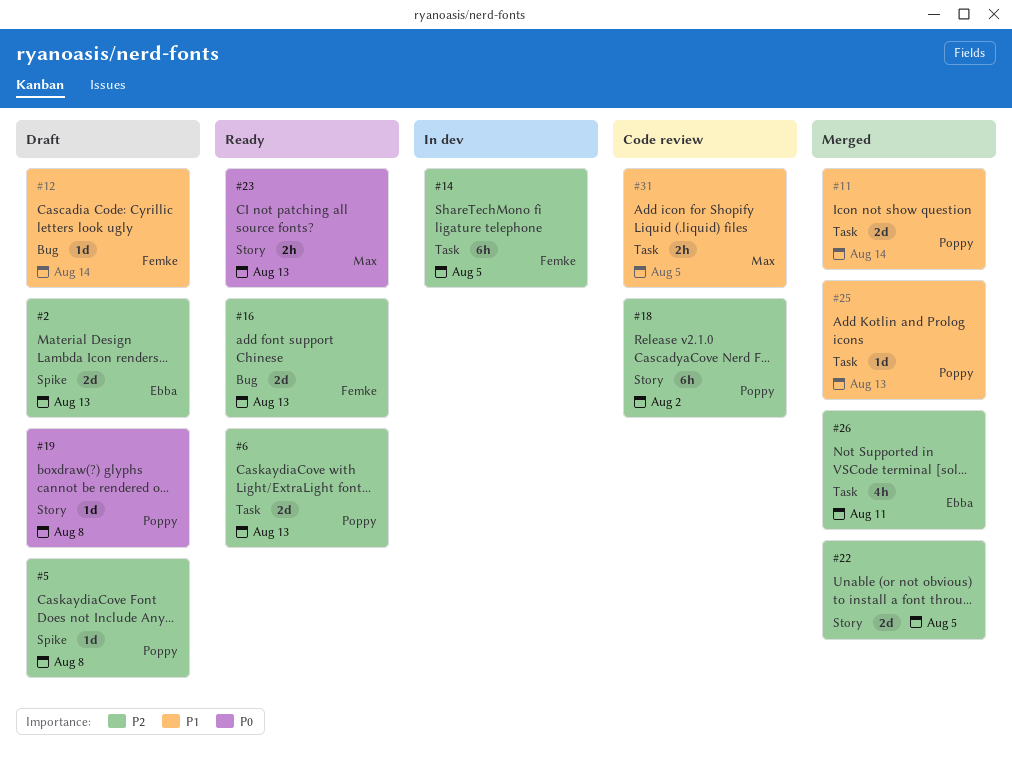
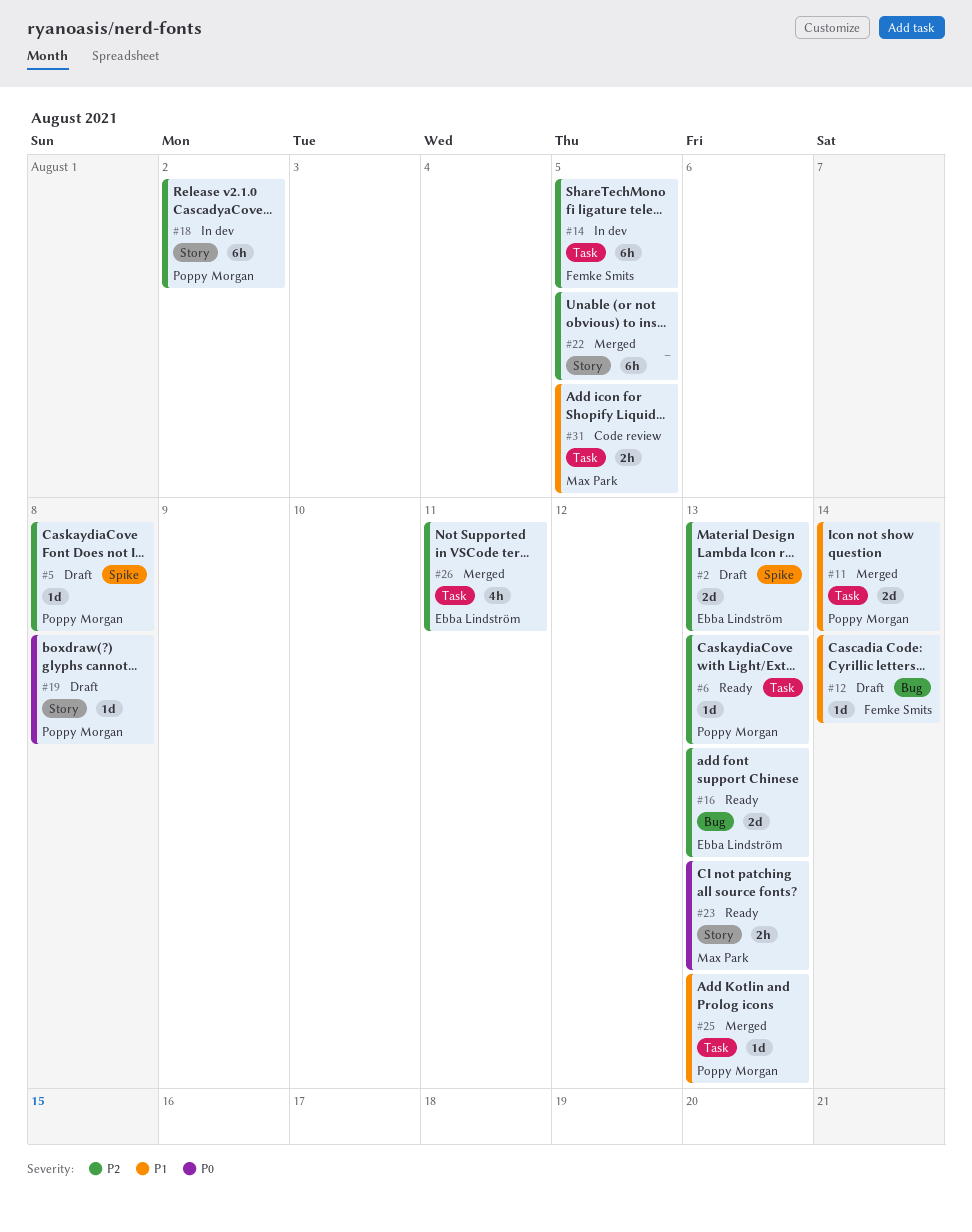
#6, estimate: 2d -> 1d
#16, owner: Femke Smits -> Ebba Lindström
#18, status: Code review -> In dev
#22, estimate: 2d -> 6h

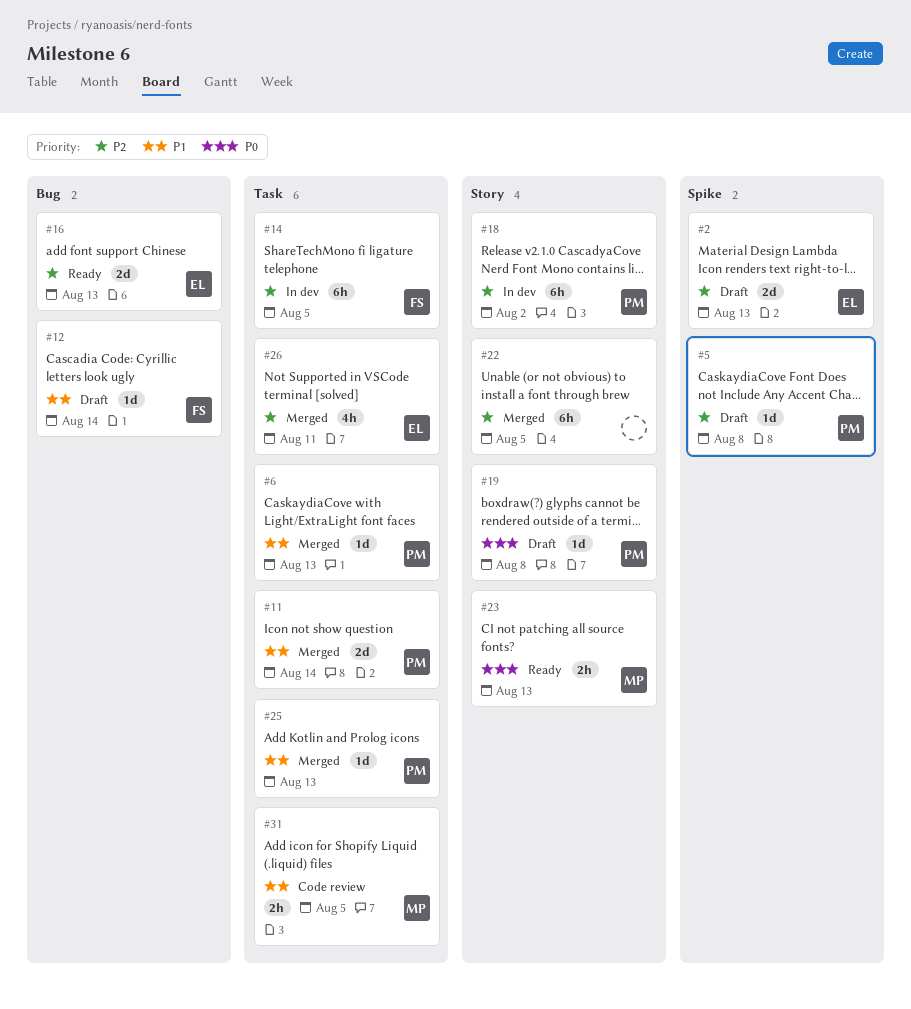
#6, status: Ready -> Merged
#6, priority: P2 -> P1

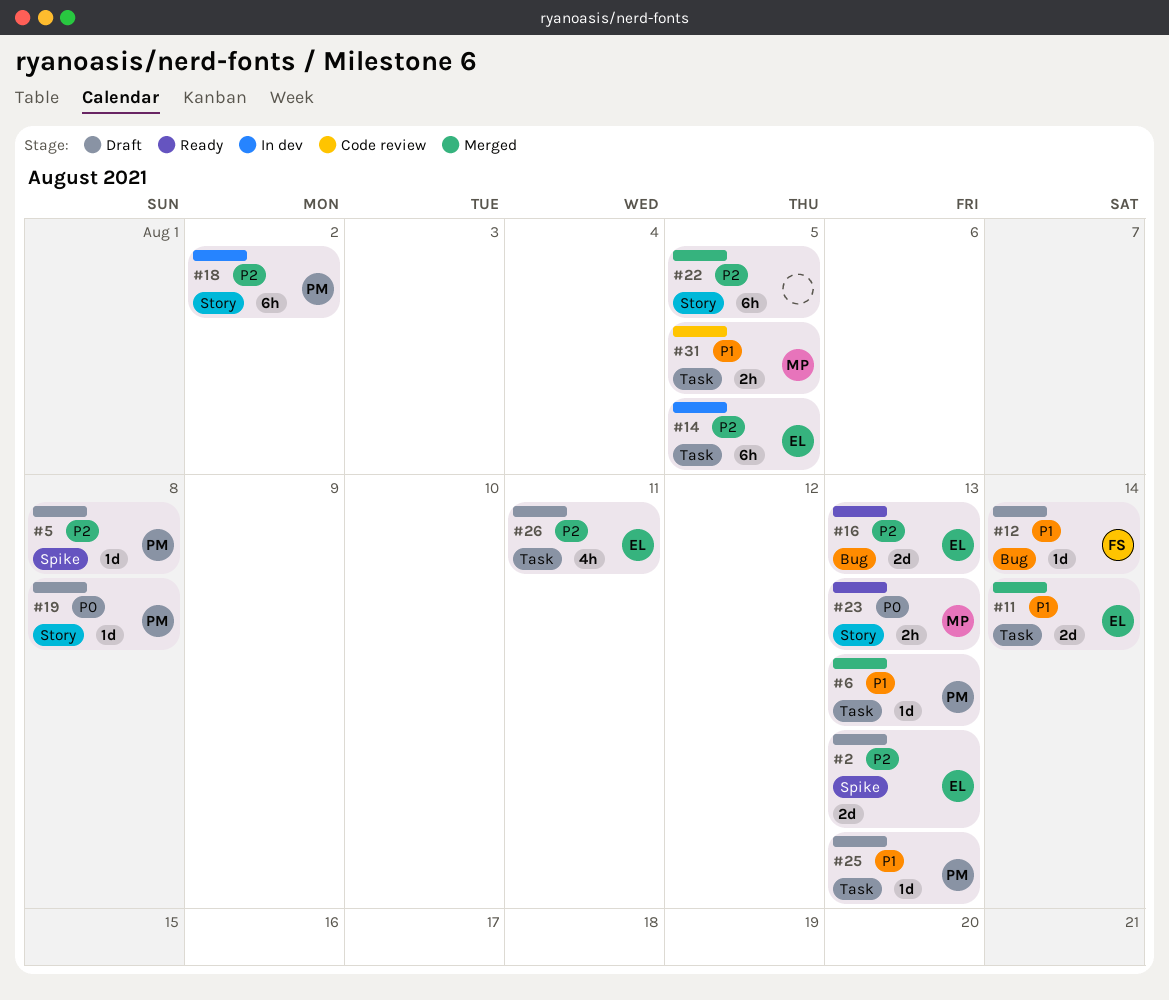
#11, owner: PM -> EL
#14, owner: FS -> EL
#25, status: Merged -> Draft
#26, status: Merged -> Draft

